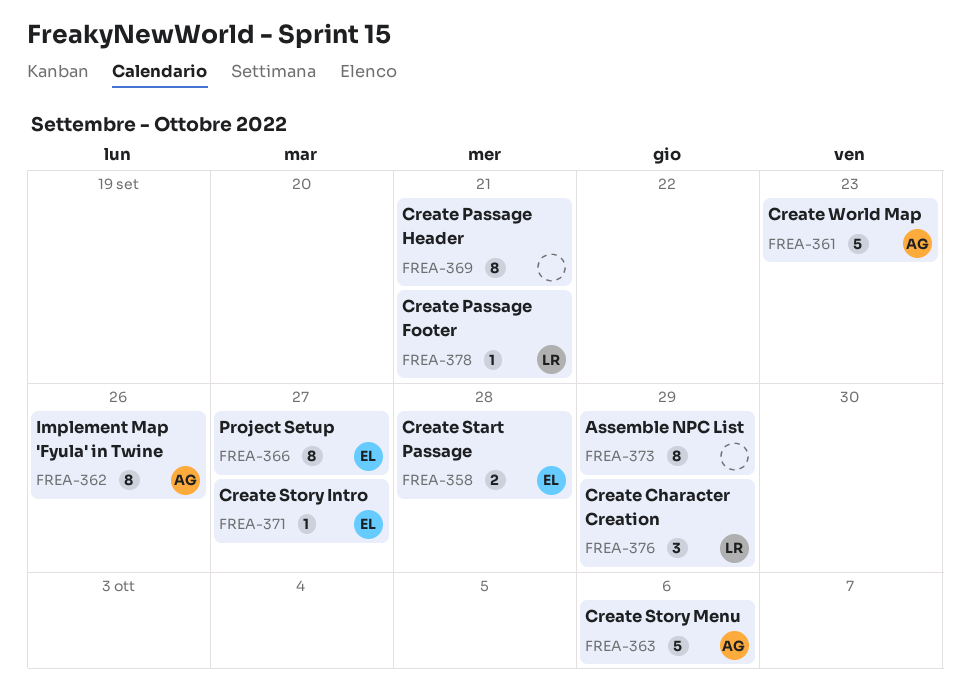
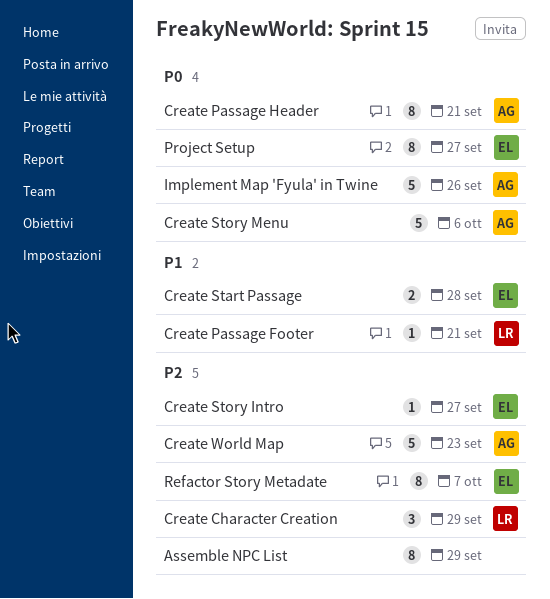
Create Passage Header, owner: none -> AG
Implement Map 'Fyula' in Twine, estimate: 8 -> 5
Refactor Story Metadate: none -> present

